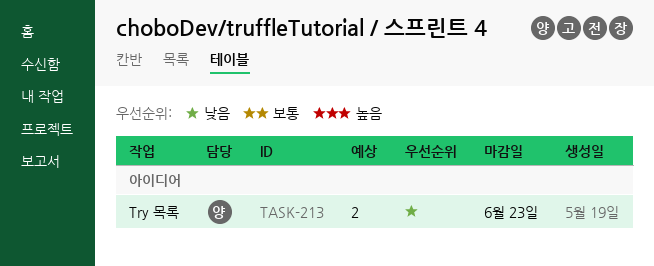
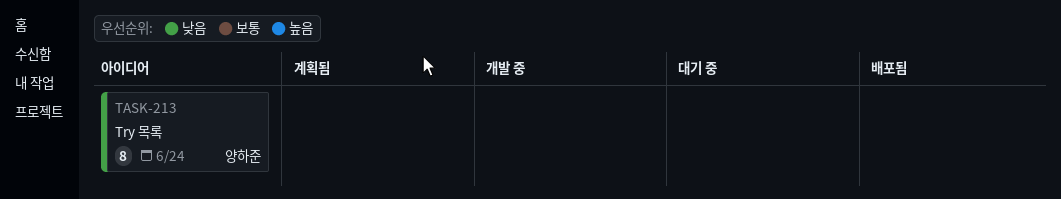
TASK-213, estimate: 2 -> 8
TASK-213, due: Jun 23 -> Jun 24

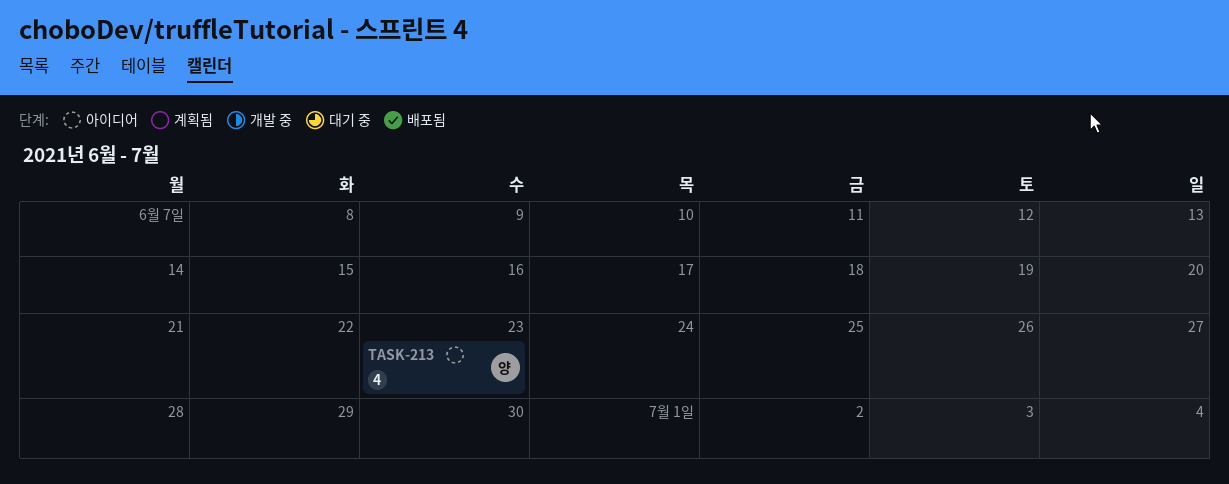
TASK-213, estimate: 8 -> 4
TASK-213, due: Jun 24 -> Jun 23

